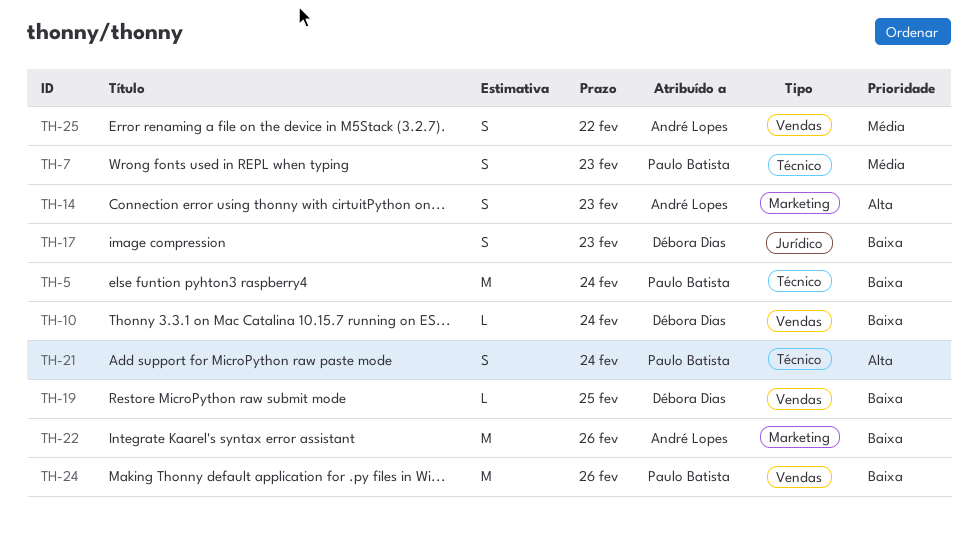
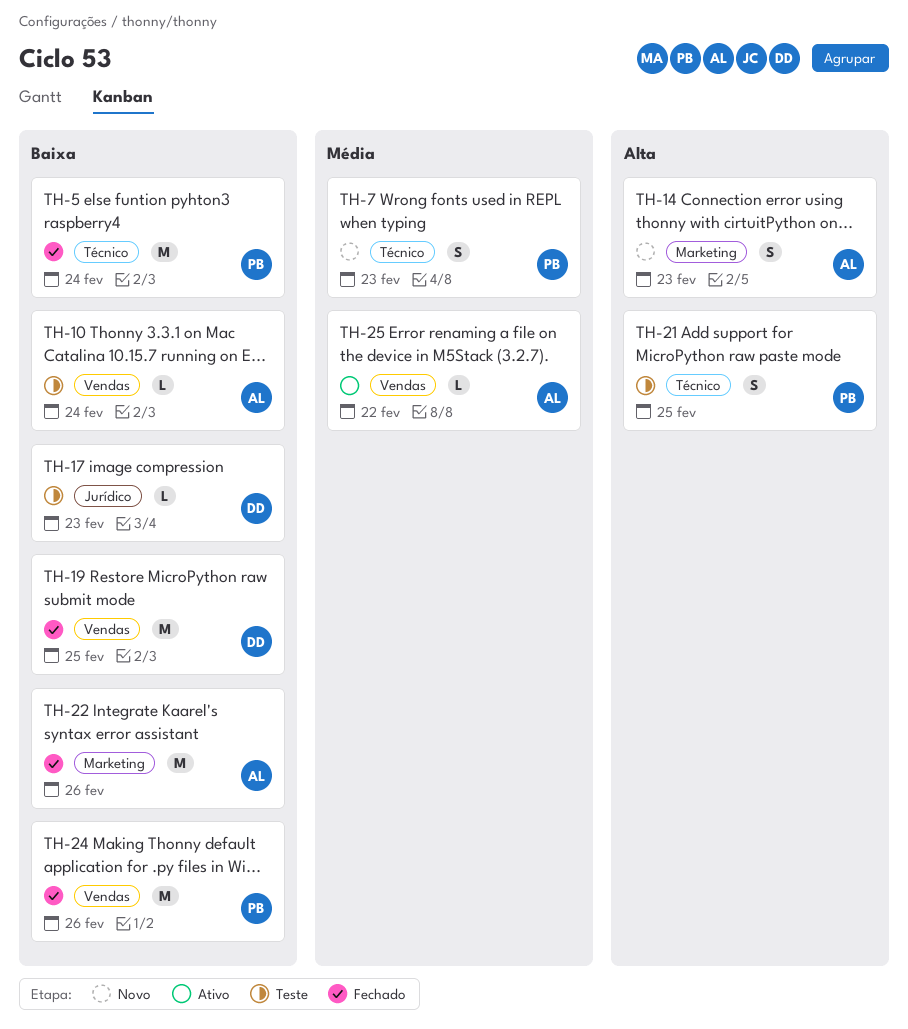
TH-10, owner: Débora Dias -> André Lopes
TH-17, estimate: S -> L
TH-19, estimate: L -> M
TH-21, due: Feb 24 -> Feb 25
TH-25, estimate: S -> L

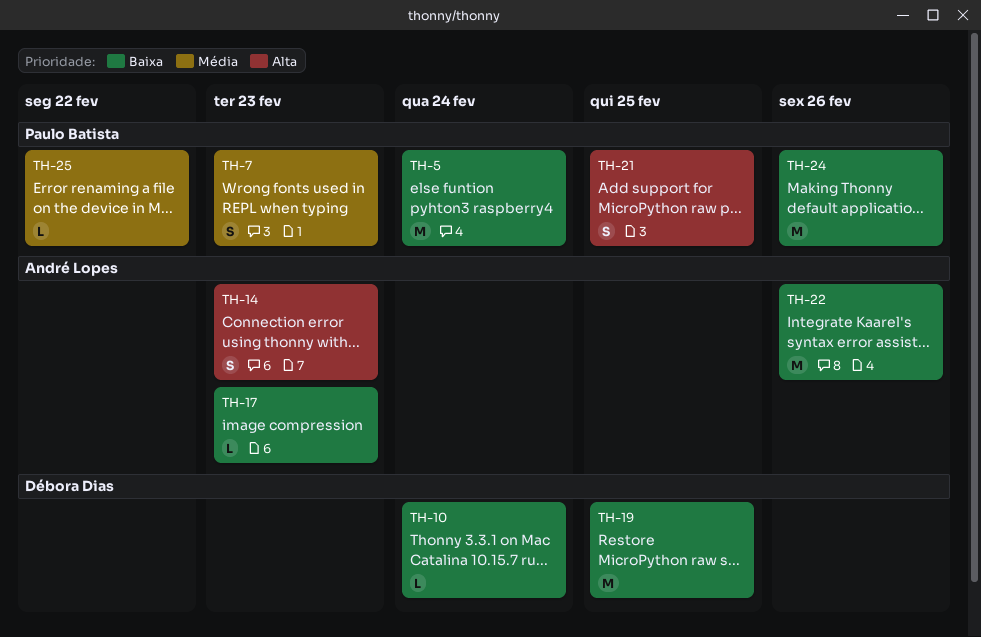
TH-10, owner: André Lopes -> Débora Dias
TH-17, owner: Débora Dias -> André Lopes
TH-25, owner: André Lopes -> Paulo Batista

